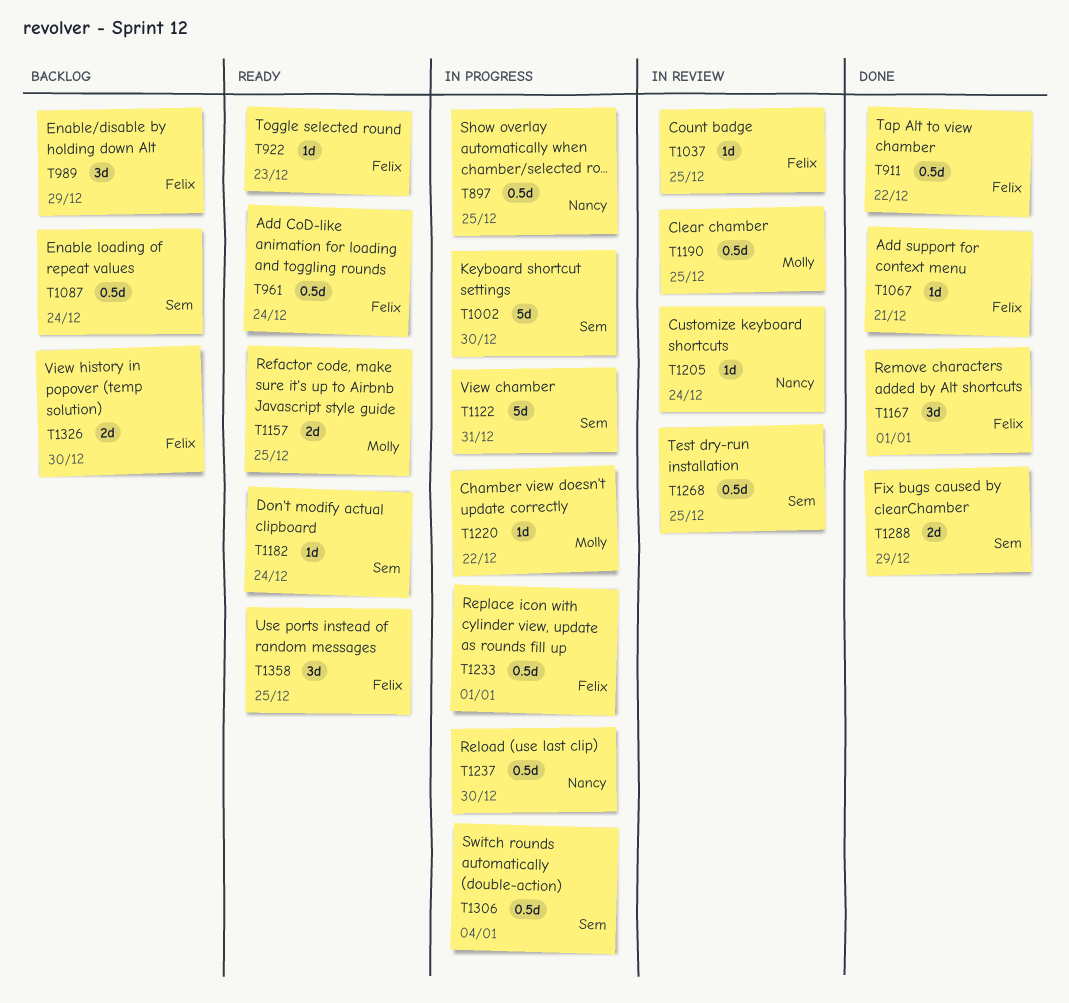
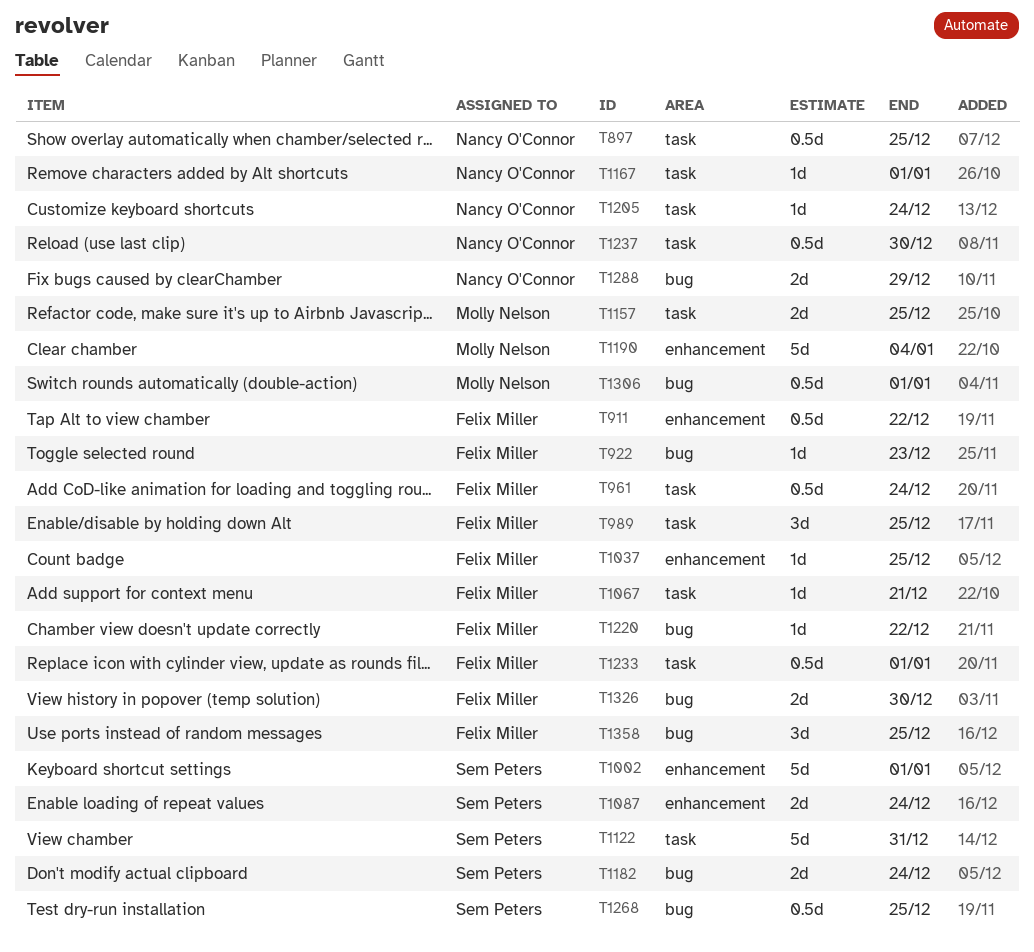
T989, due: Dec 29 -> Dec 25
T1002, due: Dec 30 -> Jan 1
T1087, estimate: 0.5d -> 2d
T1167, owner: Felix Miller -> Nancy O'Connor
T1167, estimate: 3d -> 1d
T1182, estimate: 1d -> 2d
T1190, estimate: 0.5d -> 5d
T1190, due: Dec 25 -> Jan 4
T1220, owner: Molly Nelson -> Felix Miller
T1288, owner: Sem Peters -> Nancy O'Connor
T1306, owner: Sem Peters -> Molly Nelson
T1306, due: Jan 4 -> Jan 1

